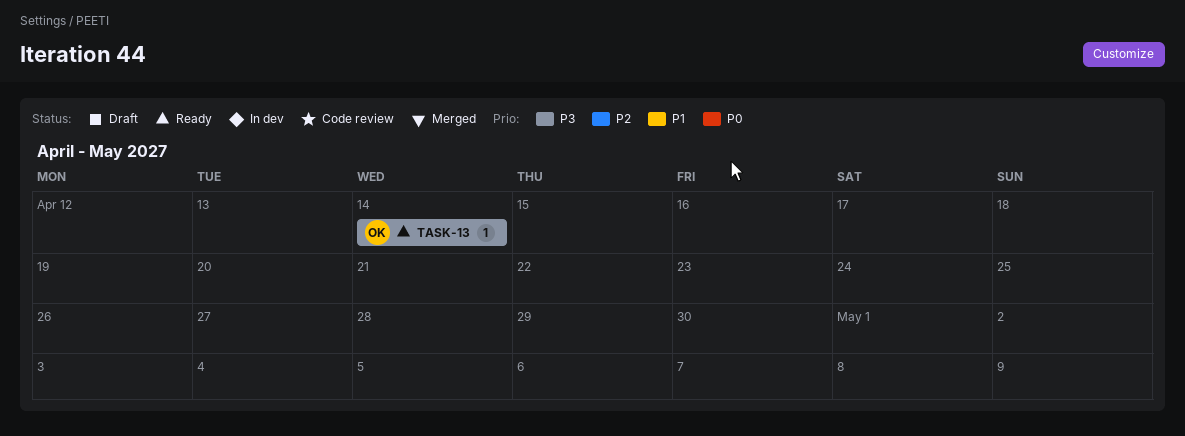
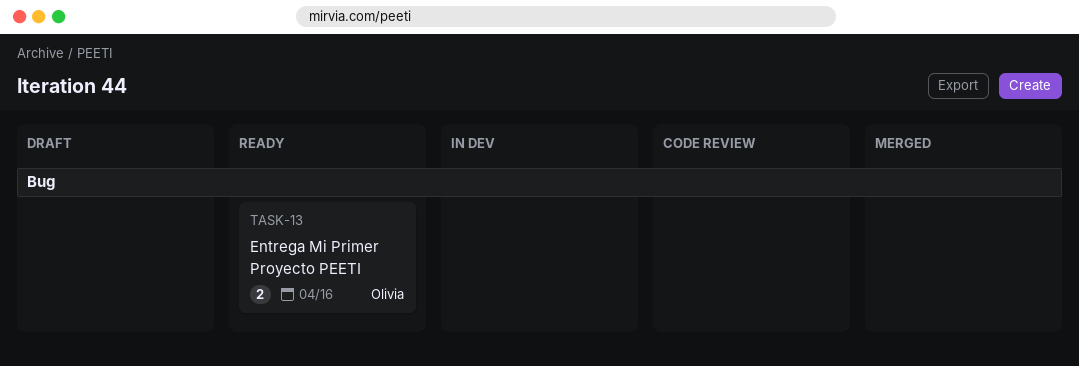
TASK-13, estimate: 1 -> 2
TASK-13, due: Apr 14 -> Apr 16

